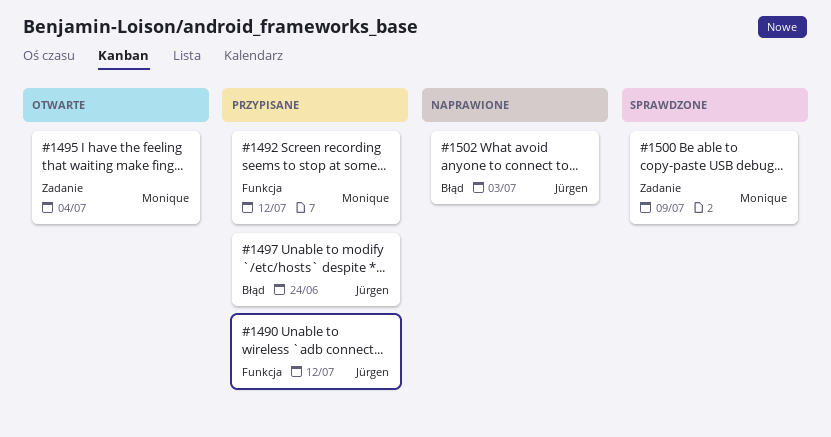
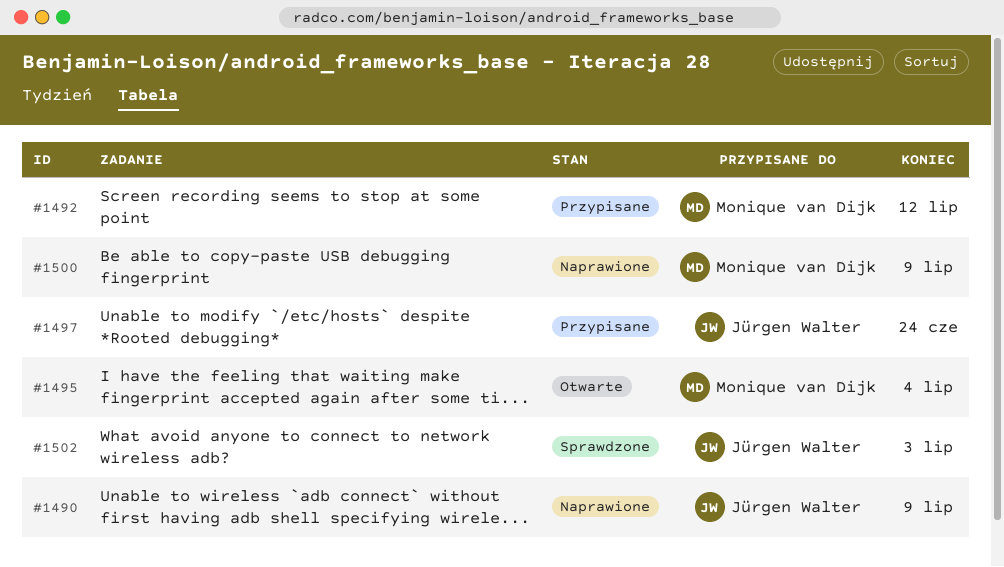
#1490, status: Przypisane -> Naprawione
#1490, due: Jul 12 -> Jul 9
#1500, status: Sprawdzone -> Naprawione
#1502, status: Naprawione -> Sprawdzone

